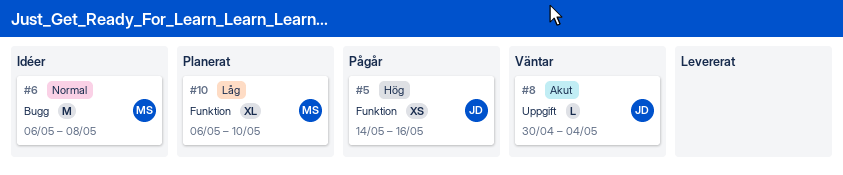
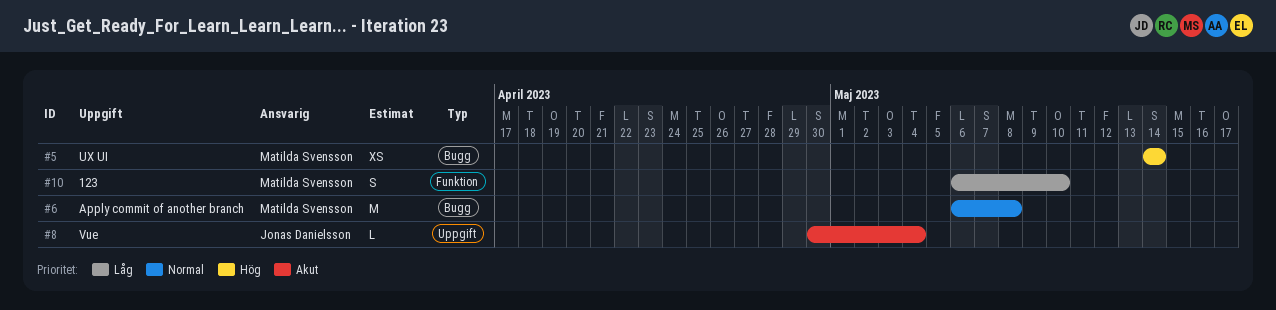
#5, owner: Jonas Danielsson -> Matilda Svensson
#5, label: Funktion -> Bugg
#5, due: May 16 -> May 14
#10, estimate: XL -> S

